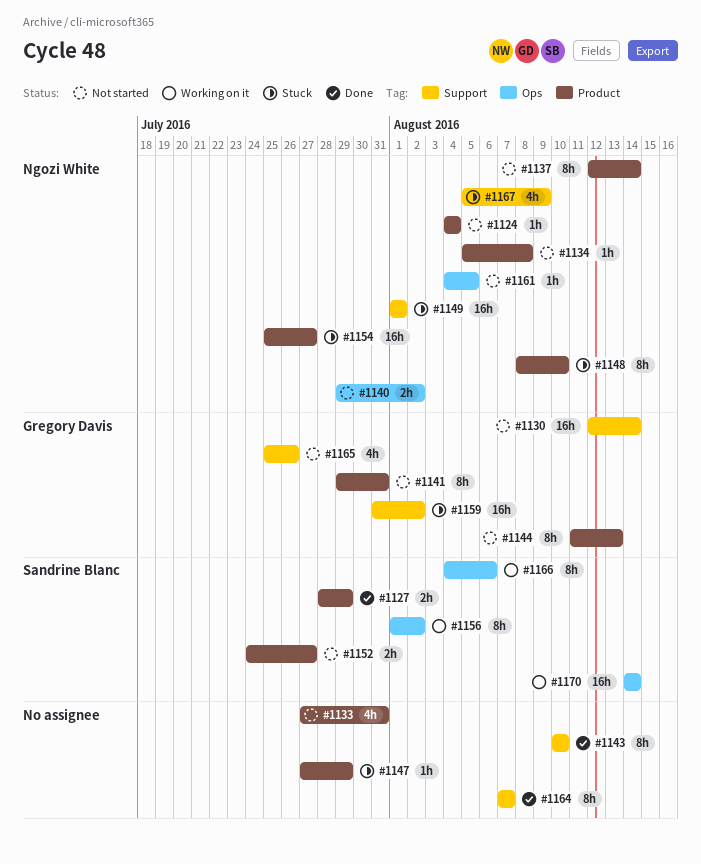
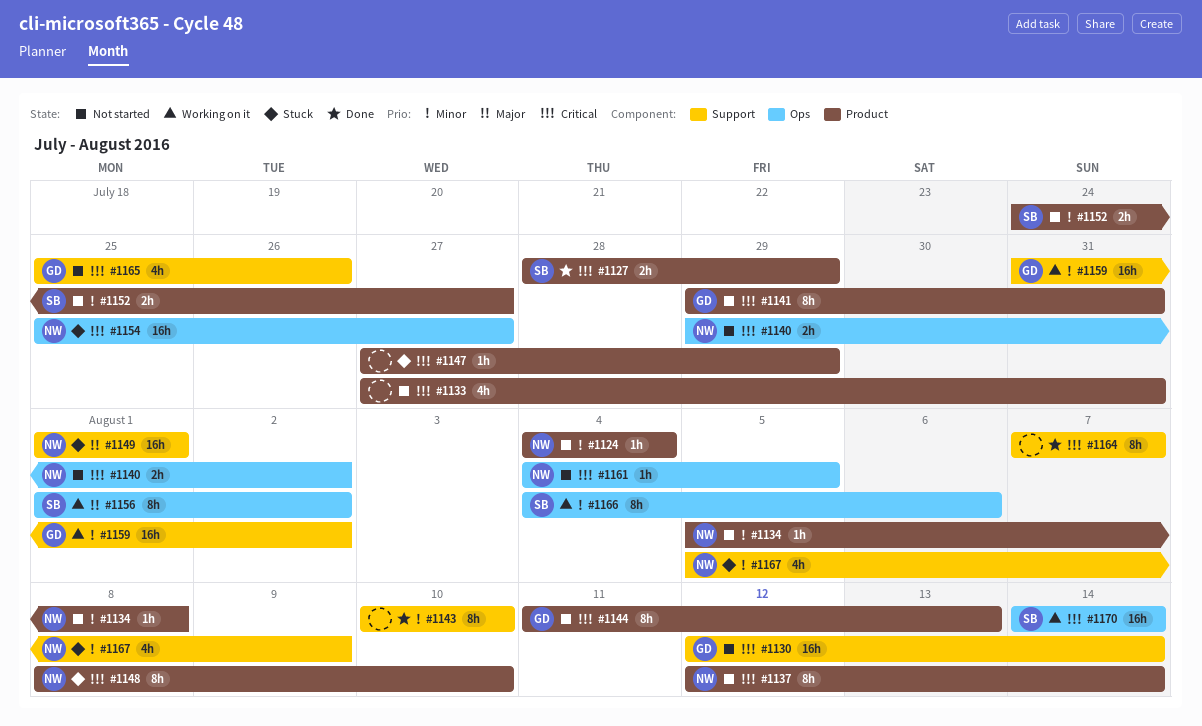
#1154, label: Product -> Ops
#1159, status: Stuck -> Working on it

